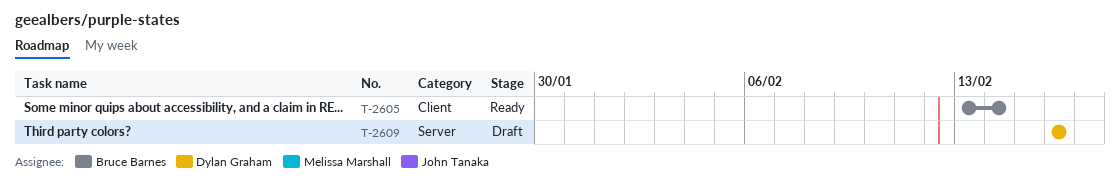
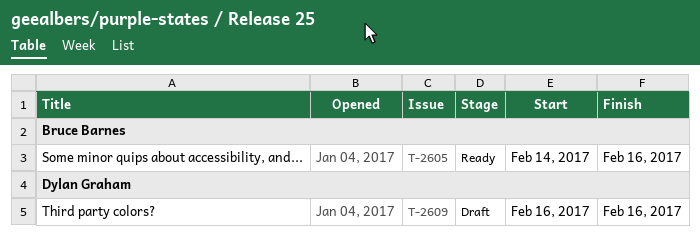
T-2605, start: Feb 13 -> Feb 14
T-2605, due: Feb 14 -> Feb 16

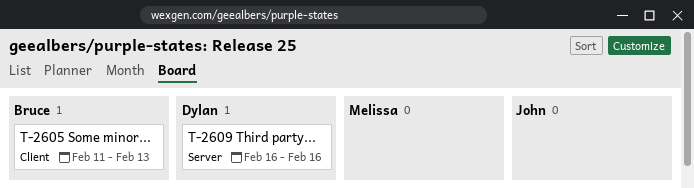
T-2605, start: Feb 14 -> Feb 11
T-2605, due: Feb 16 -> Feb 13

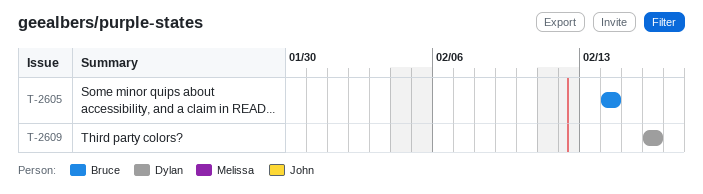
T-2605, start: Feb 11 -> Feb 14
T-2605, due: Feb 13 -> Feb 14

